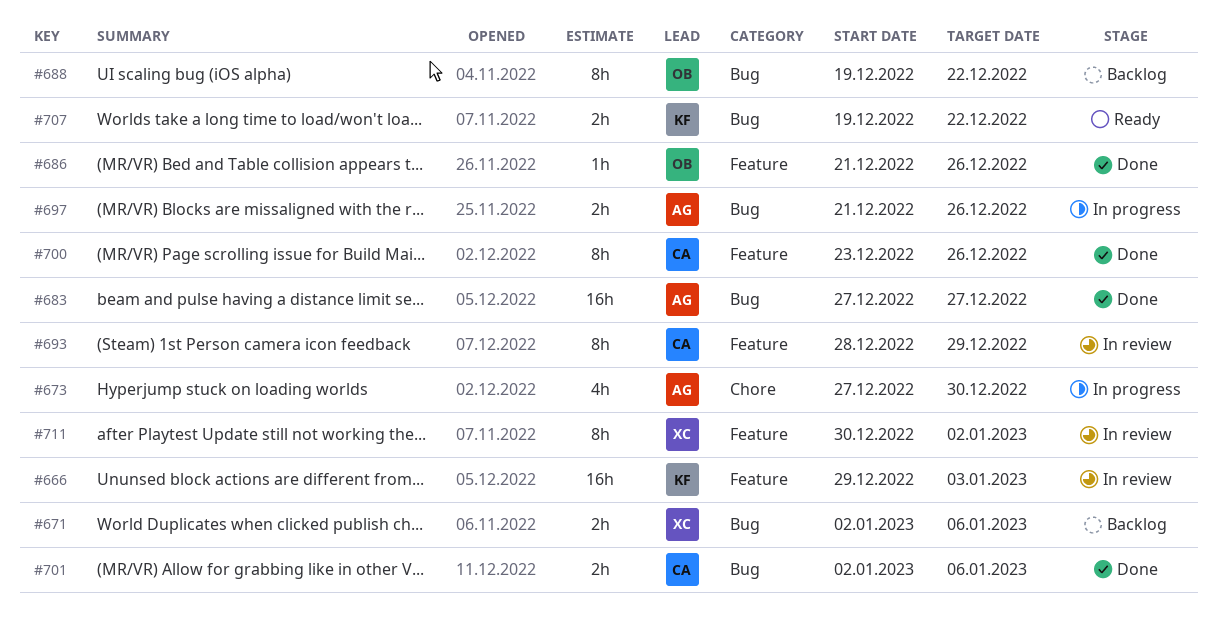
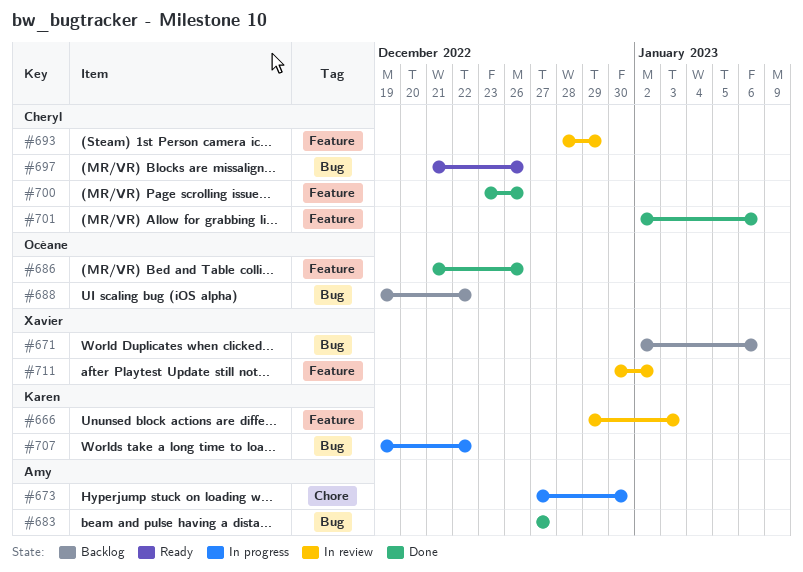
#697, status: In progress -> Ready
#697, owner: Amy -> Cheryl
#701, label: Bug -> Feature
#707, status: Ready -> In progress

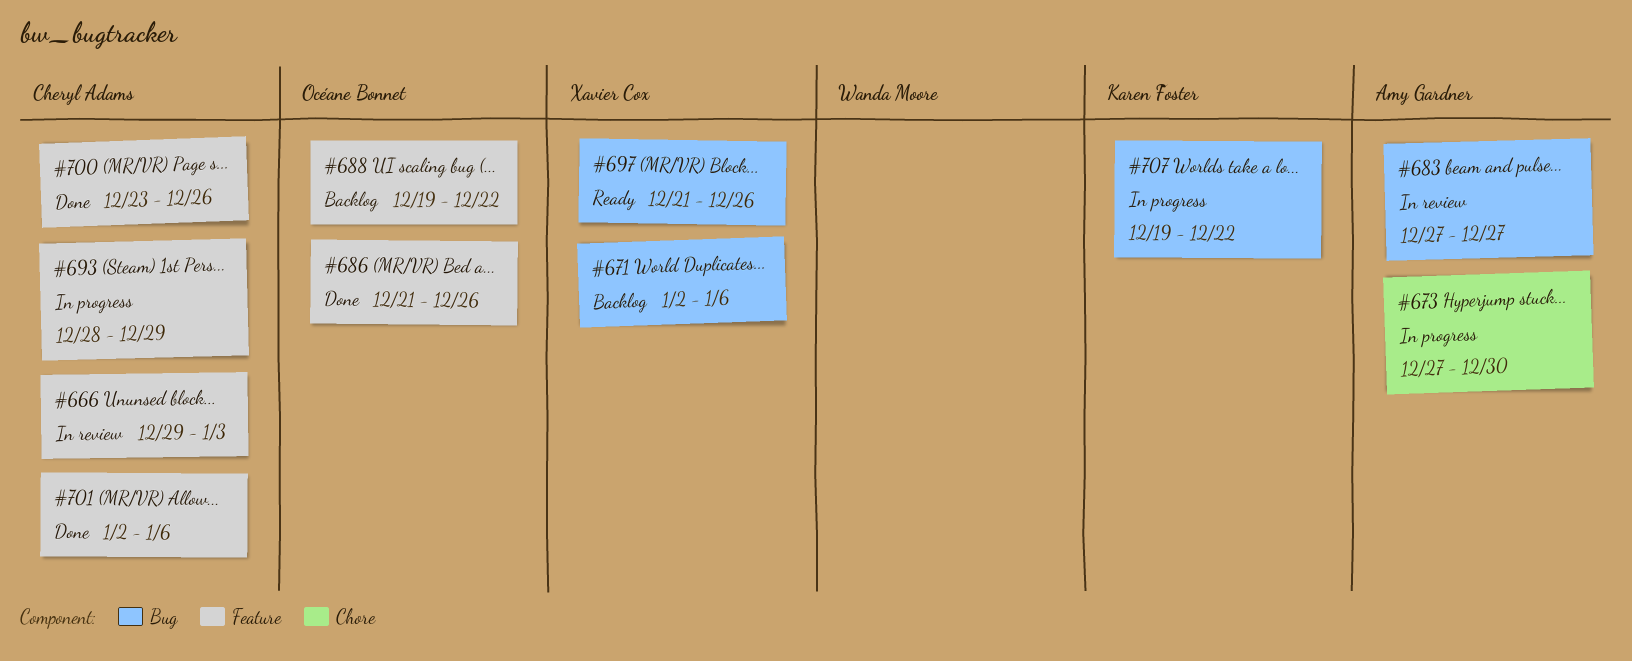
#666, owner: Karen Foster -> Cheryl Adams
#683, status: Done -> In review
#688, label: Bug -> Feature
#693, status: In review -> In progress
#697, owner: Cheryl Adams -> Xavier Cox
#711: present -> none

